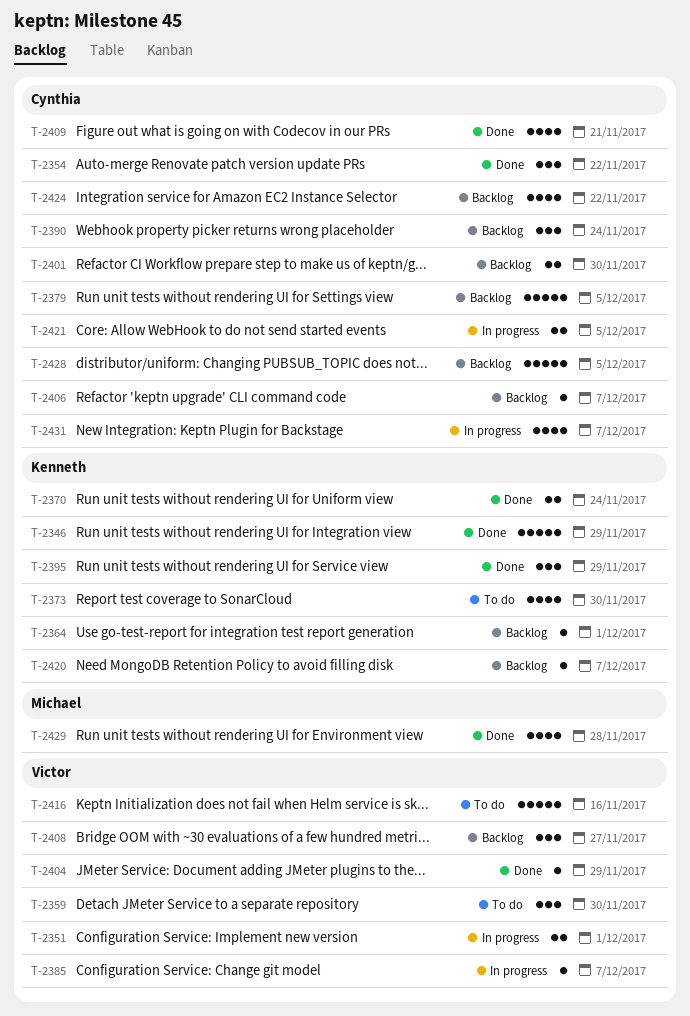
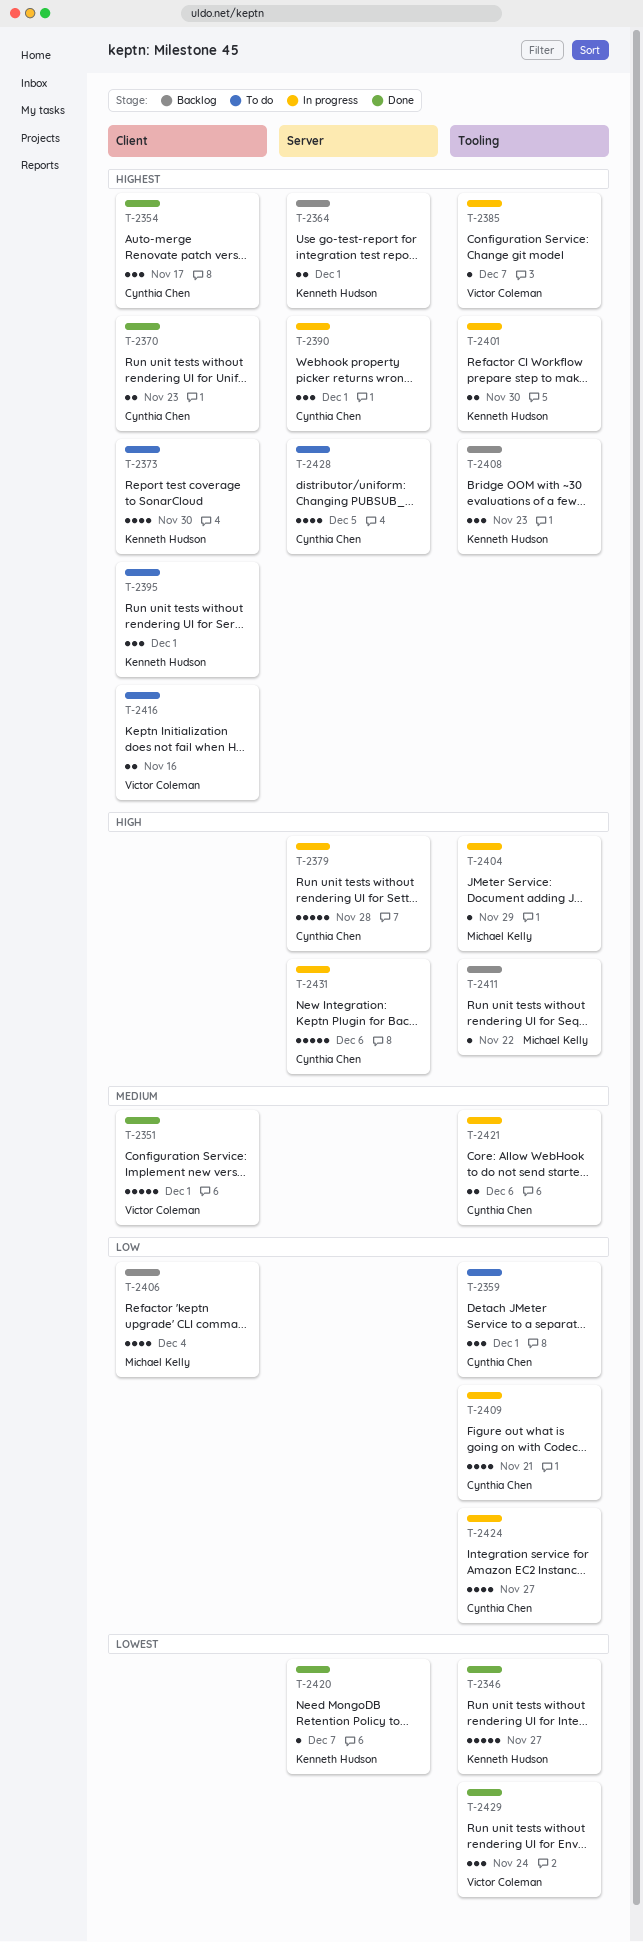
T-2346, due: Nov 29 -> Nov 27
T-2351, status: In progress -> Done
T-2351, estimate: 2 -> 5
T-2354, due: Nov 22 -> Nov 17
T-2359, owner: Victor Coleman -> Cynthia Chen
T-2359, due: Nov 30 -> Dec 1
T-2364, estimate: 1 -> 2
T-2370, owner: Kenneth Hudson -> Cynthia Chen
T-2370, due: Nov 24 -> Nov 23
T-2379, status: Backlog -> In progress
T-2379, due: Dec 5 -> Nov 28
T-2390, status: Backlog -> In progress
T-2390, due: Nov 24 -> Dec 1
T-2395, status: Done -> To do
T-2395, due: Nov 29 -> Dec 1
T-2401, status: Backlog -> In progress
T-2401, owner: Cynthia Chen -> Kenneth Hudson
T-2404, status: Done -> In progress
T-2404, owner: Victor Coleman -> Michael Kelly
T-2406, owner: Cynthia Chen -> Michael Kelly
T-2406, estimate: 1 -> 4
T-2406, due: Dec 7 -> Dec 4
T-2408, owner: Victor Coleman -> Kenneth Hudson
T-2408, due: Nov 27 -> Nov 23
T-2409, status: Done -> In progress
T-2411: none -> present
T-2416, estimate: 5 -> 2
T-2420, status: Backlog -> Done
T-2421, due: Dec 5 -> Dec 6
T-2424, status: Backlog -> In progress
T-2424, due: Nov 22 -> Nov 27
T-2428, status: Backlog -> To do
T-2428, estimate: 5 -> 4
T-2429, owner: Michael Kelly -> Victor Coleman
T-2429, estimate: 4 -> 3
T-2429, due: Nov 28 -> Nov 24
T-2431, estimate: 4 -> 5
T-2431, due: Dec 7 -> Dec 6

